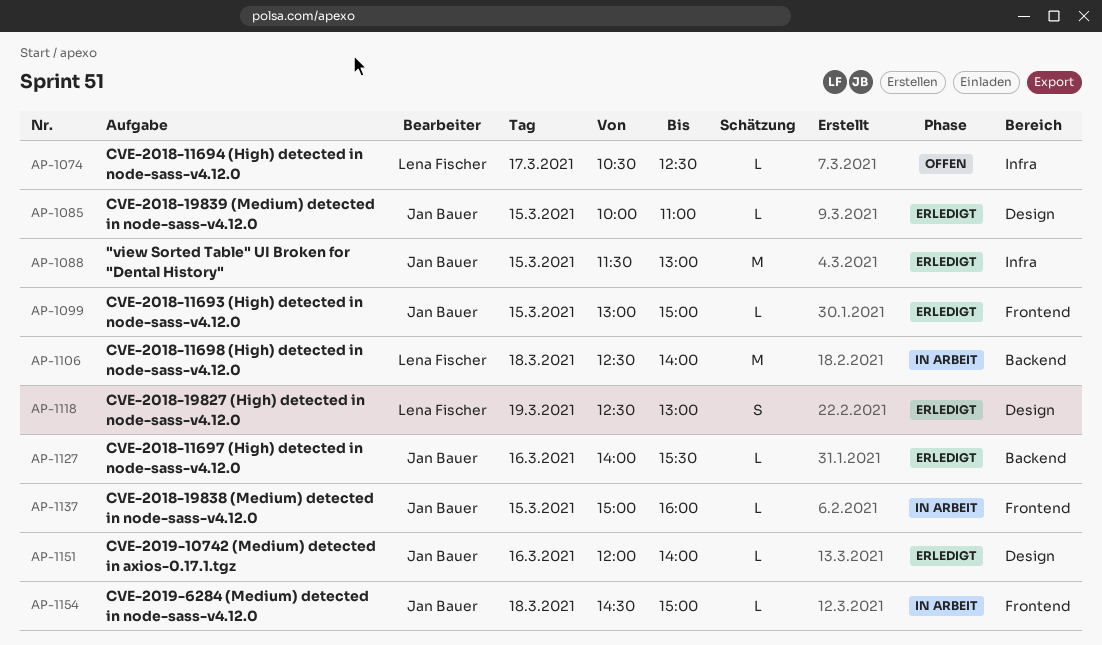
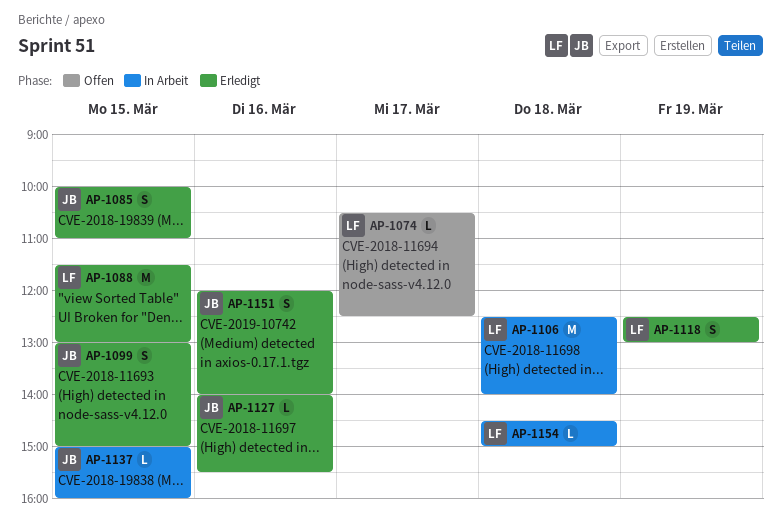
AP-1085, estimate: L -> S
AP-1088, owner: Jan Bauer -> Lena Fischer
AP-1099, estimate: L -> S
AP-1151, estimate: L -> S
AP-1154, owner: Jan Bauer -> Lena Fischer

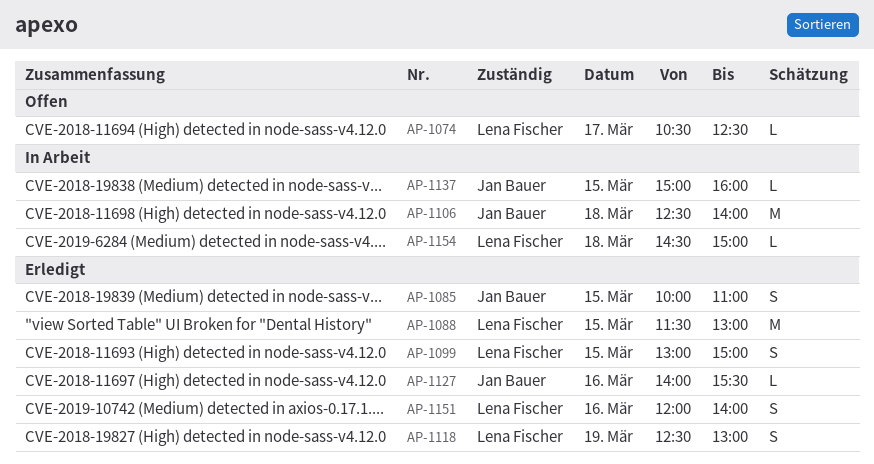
AP-1099, owner: Jan Bauer -> Lena Fischer
AP-1106, owner: Lena Fischer -> Jan Bauer
AP-1151, owner: Jan Bauer -> Lena Fischer

